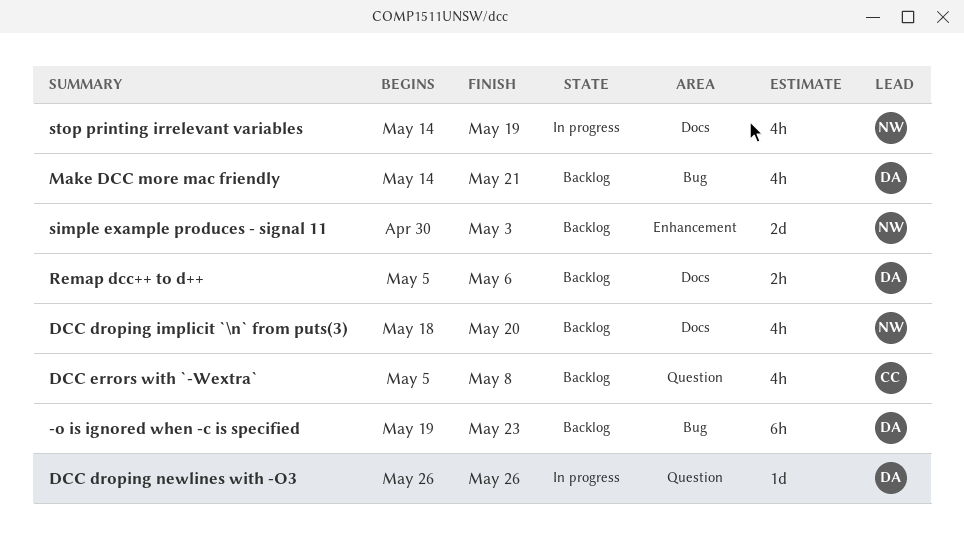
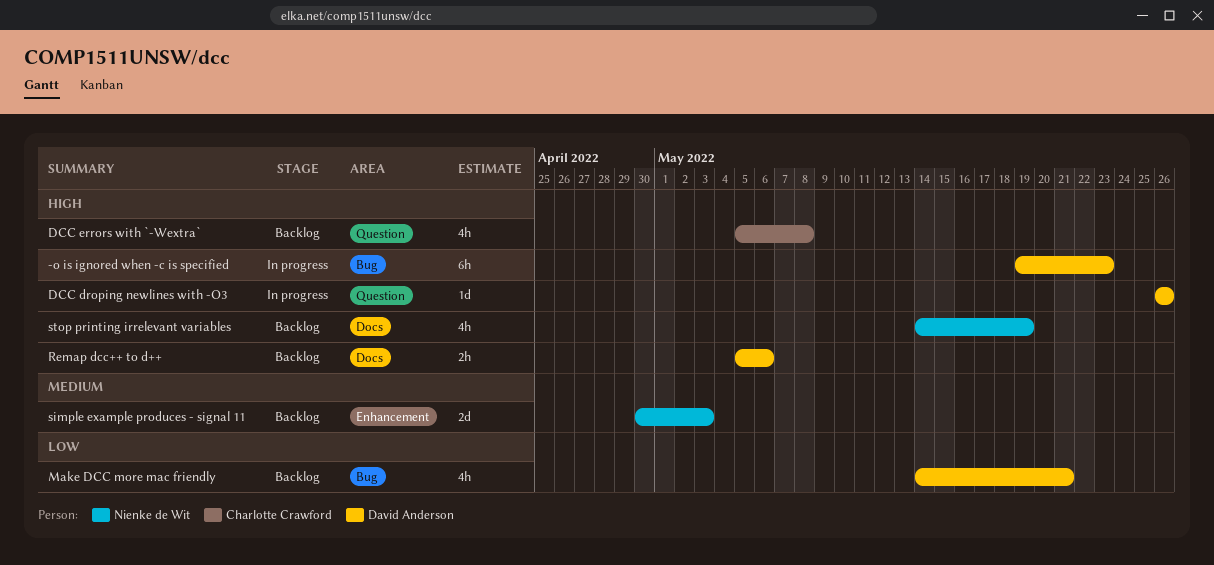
-o is ignored when -c is specified, status: Backlog -> In progress
DCC droping implicit `\n` from puts(3): present -> none
stop printing irrelevant variables, status: In progress -> Backlog

